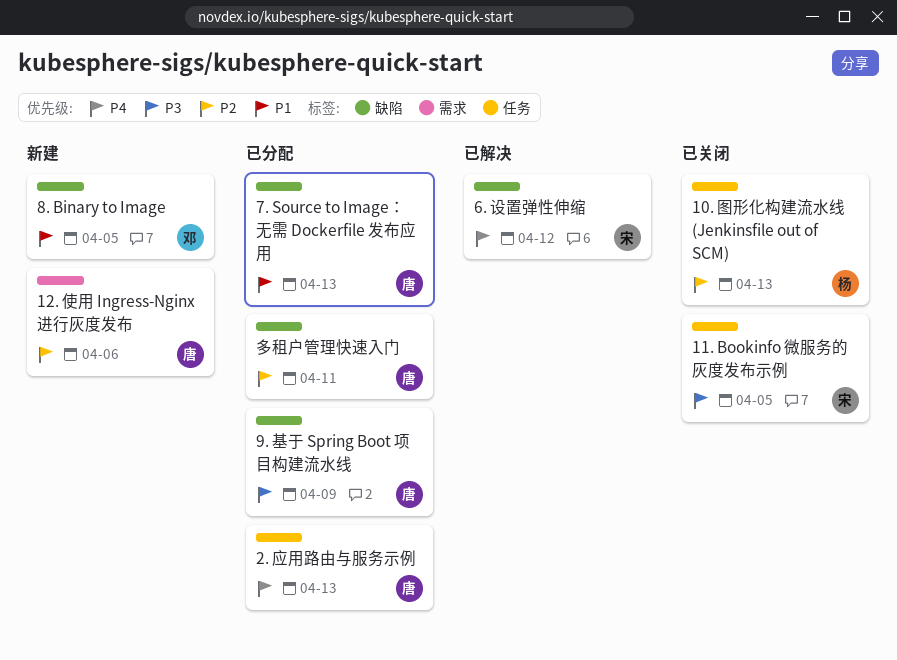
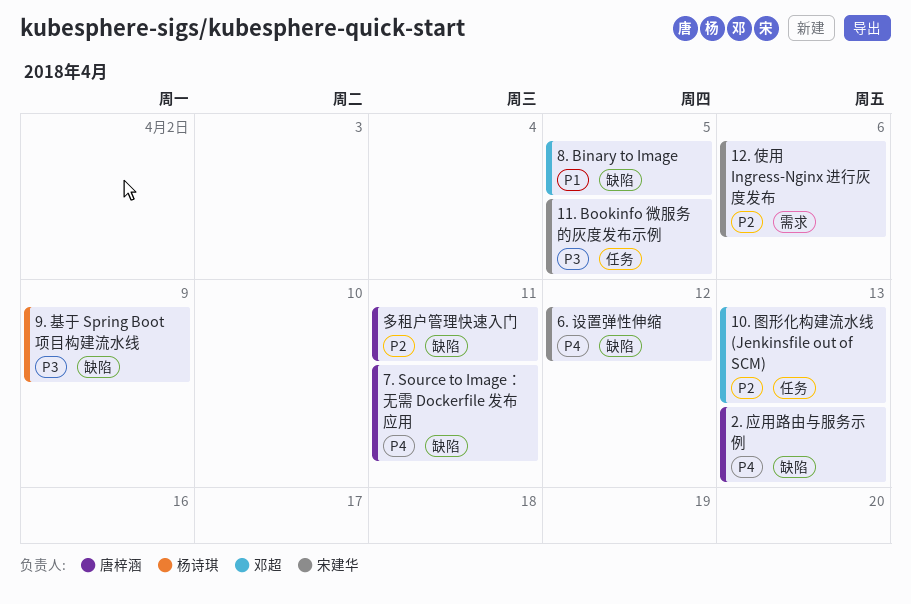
10. 图形化构建流水线 (Jenkinsfile out of SCM), owner: 杨诗琪 -> 邓超
12. 使用 Ingress-Nginx 进行灰度发布, owner: 唐梓涵 -> 宋建华
2. 应用路由与服务示例, label: 任务 -> 缺陷
7. Source to Image：无需 Dockerfile 发布应用, priority: P1 -> P4
7. Source to Image：无需 Dockerfile 发布应用, due: Apr 13 -> Apr 11
9. 基于 Spring Boot 项目构建流水线, owner: 唐梓涵 -> 杨诗琪

